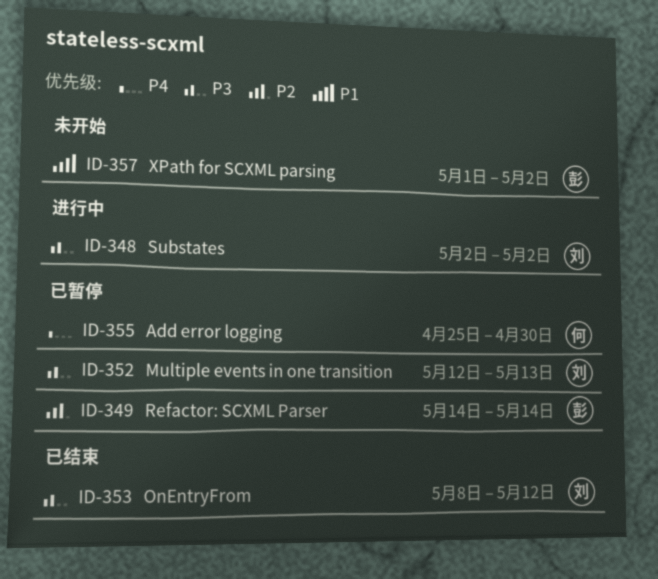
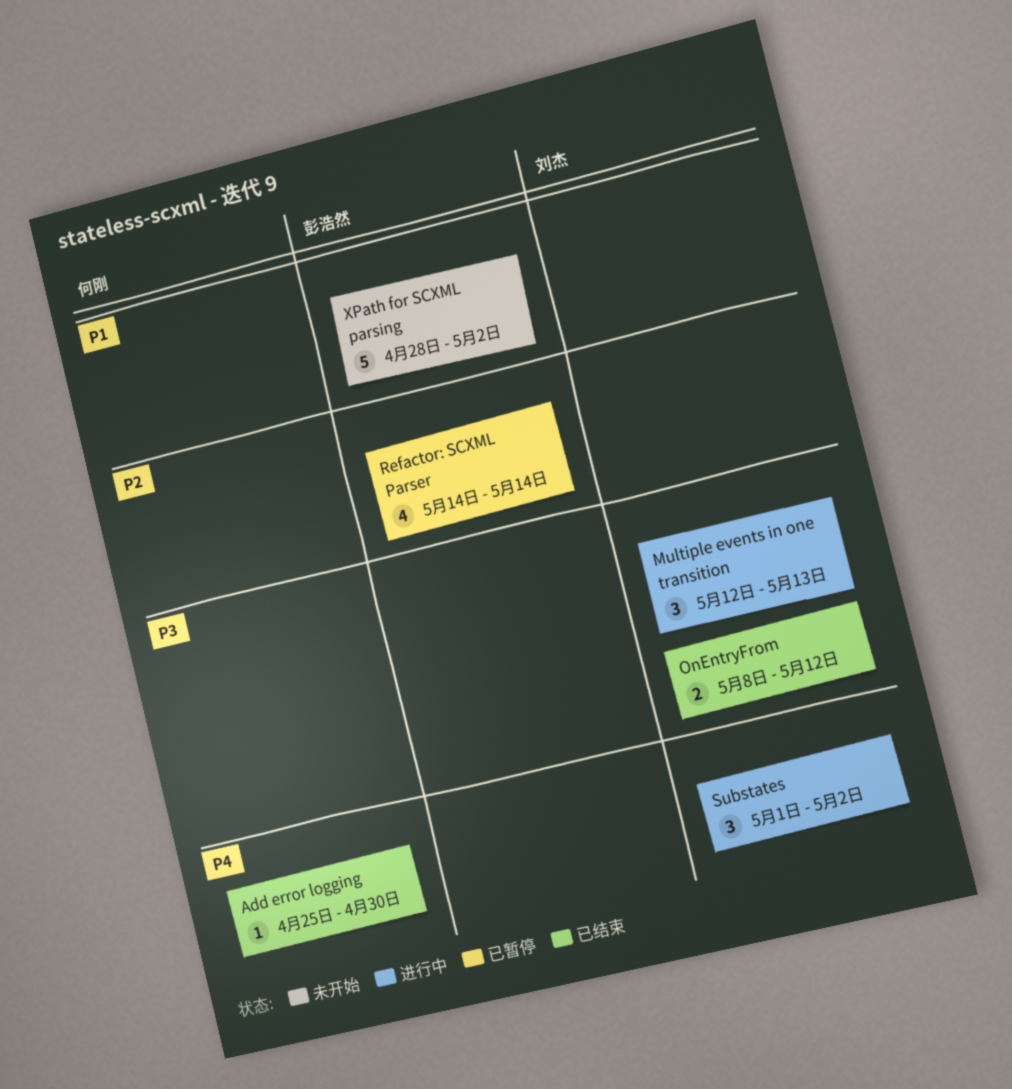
Add error logging, status: 已暂停 -> 已结束
Multiple events in one transition, status: 已暂停 -> 进行中
Substates, priority: P3 -> P4
Substates, start: May 2 -> May 1
XPath for SCXML parsing, start: May 1 -> Apr 28

